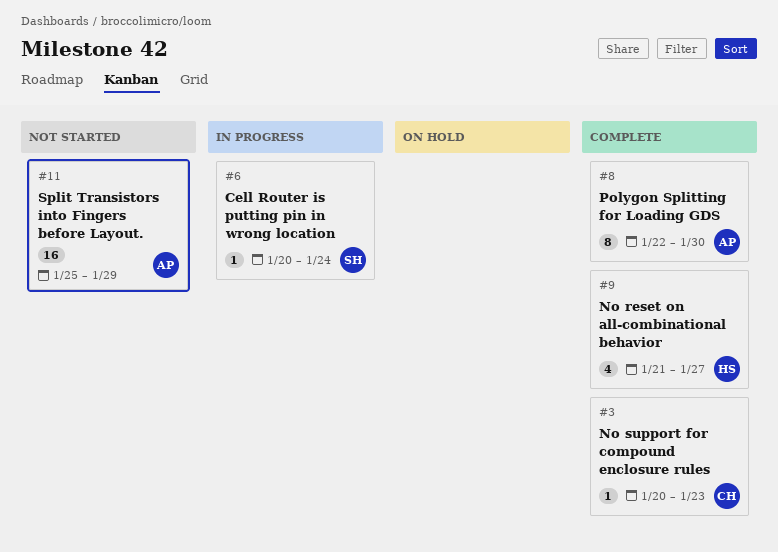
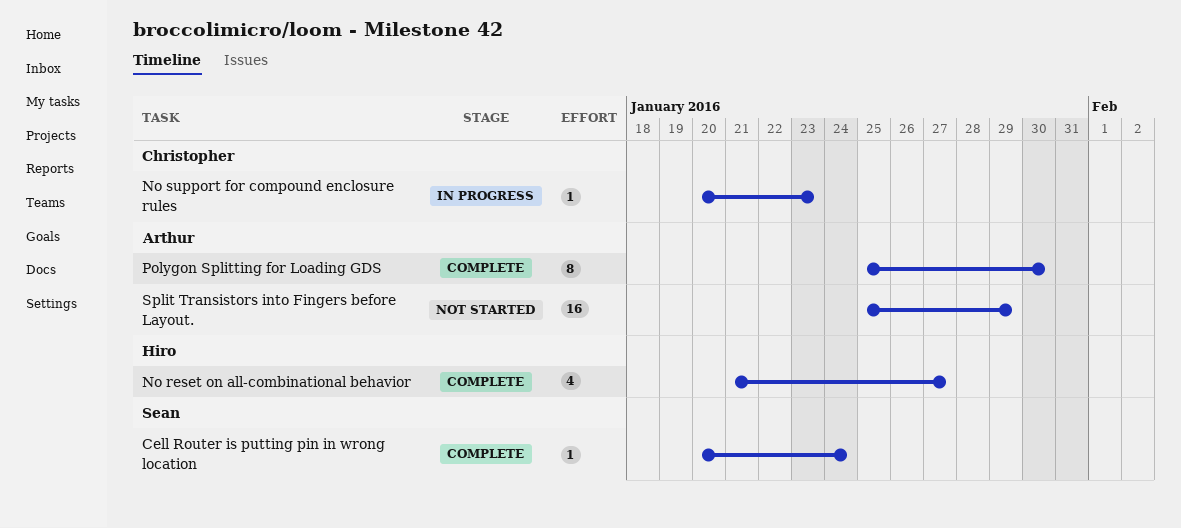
Cell Router is putting pin in wrong location, status: In progress -> Complete
No support for compound enclosure rules, status: Complete -> In progress
Polygon Splitting for Loading GDS, start: Jan 22 -> Jan 25

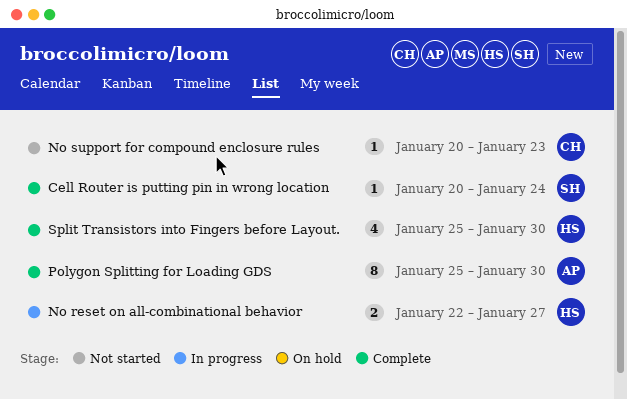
No reset on all-combinational behavior, status: Complete -> In progress
No reset on all-combinational behavior, estimate: 4 -> 2
No reset on all-combinational behavior, start: Jan 21 -> Jan 22
No support for compound enclosure rules, status: In progress -> Not started
Split Transistors into Fingers before Layout., status: Not started -> Complete
Split Transistors into Fingers before Layout., owner: Arthur -> Hiro
Split Transistors into Fingers before Layout., estimate: 16 -> 4
Split Transistors into Fingers before Layout., due: Jan 29 -> Jan 30

